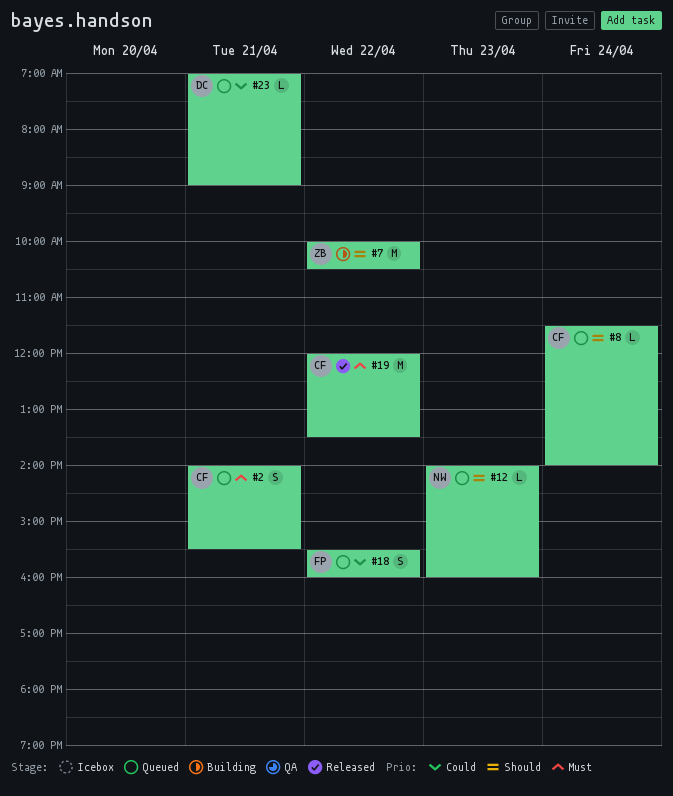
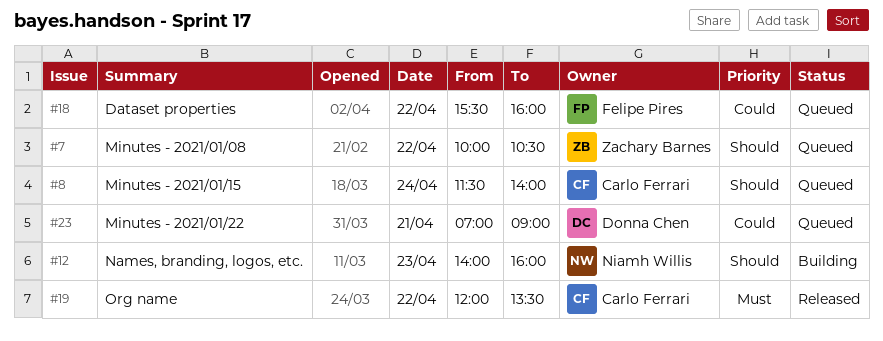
#2: present -> none
#7, status: Building -> Queued
#12, status: Queued -> Building

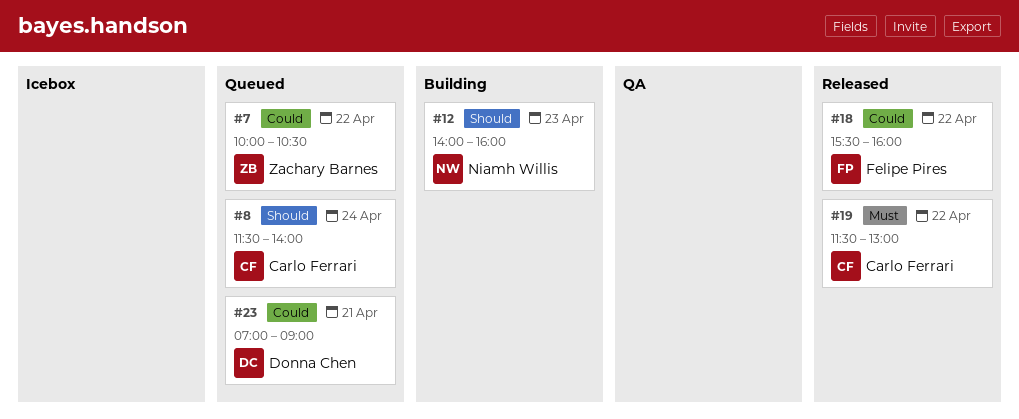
#7, priority: Should -> Could
#18, status: Queued -> Released
#19, begins: 12:00 -> 11:30
#19, ends: 13:30 -> 13:00

